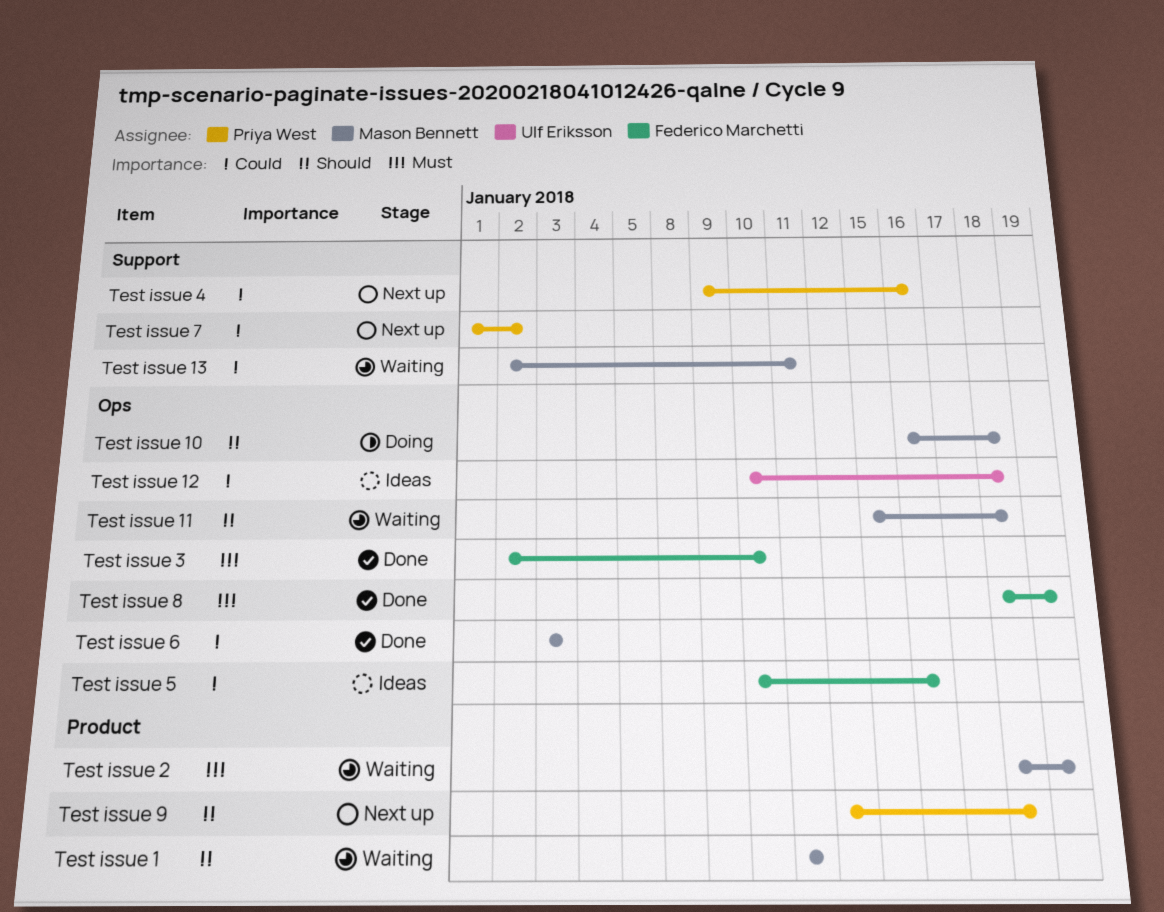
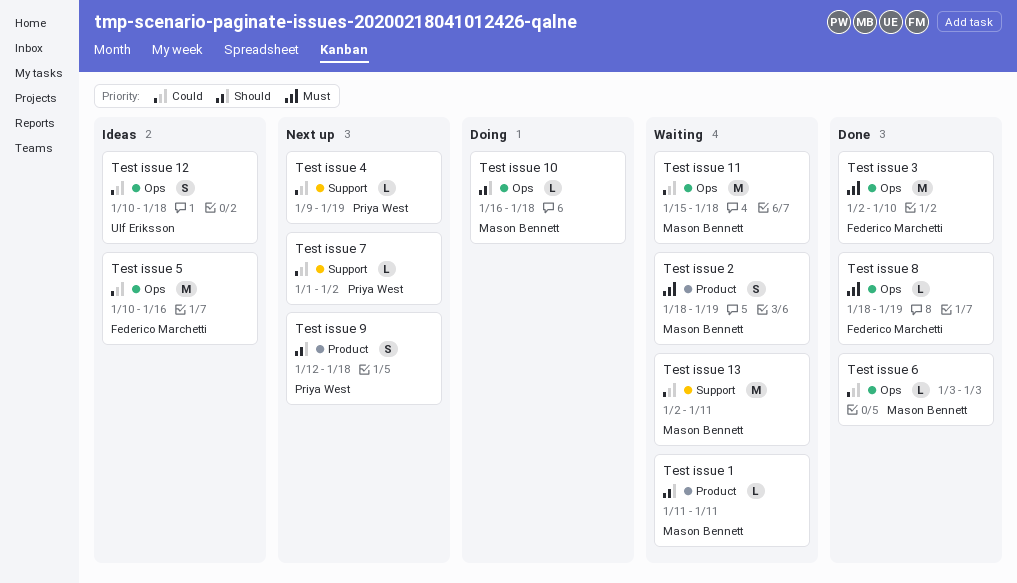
Test issue 11, priority: Should -> Could
Test issue 4, due: Jan 16 -> Jan 19

